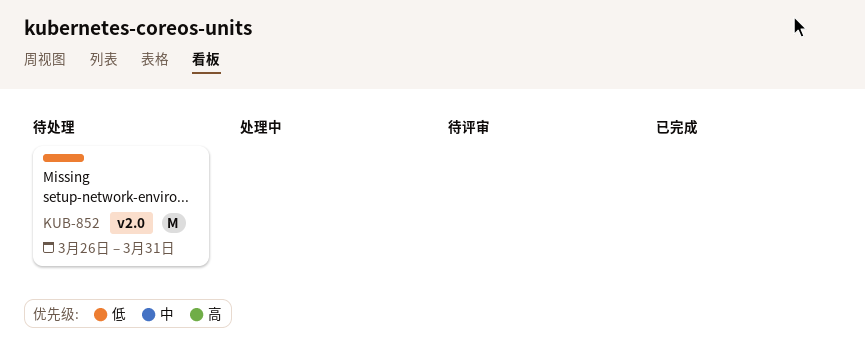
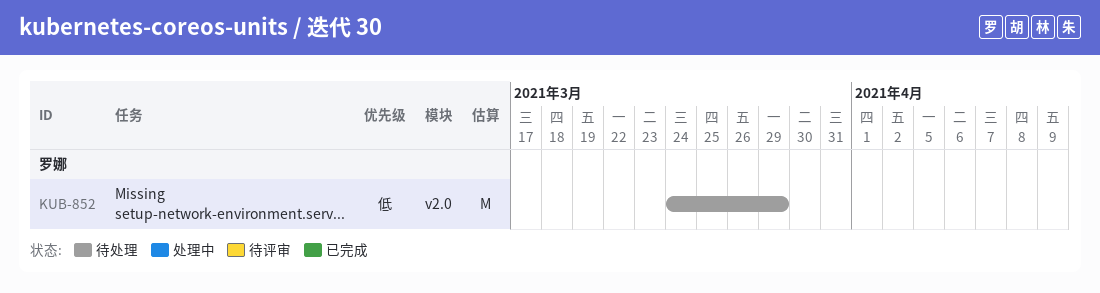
KUB-852, start: Mar 26 -> Mar 24
KUB-852, due: Mar 31 -> Mar 29

